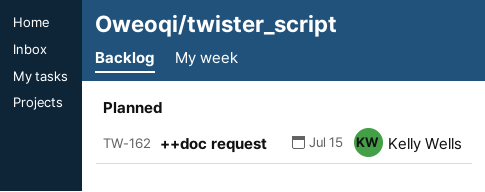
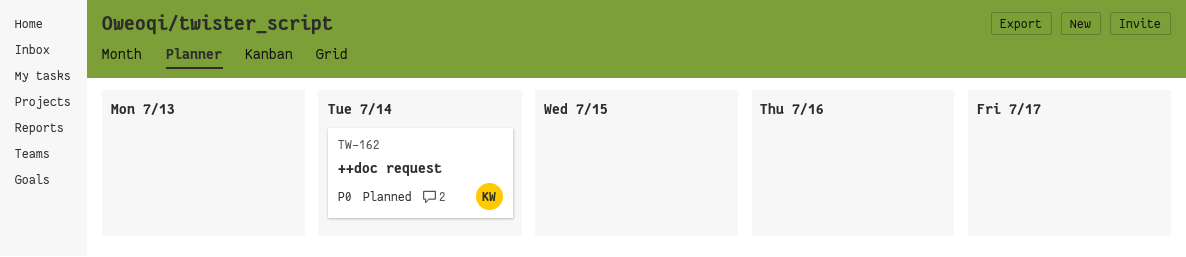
TW-162, due: Jul 15 -> Jul 14

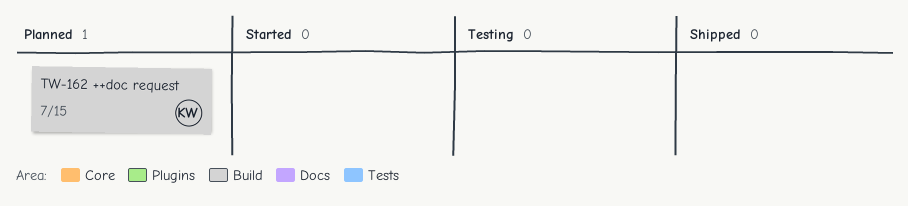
TW-162, due: Jul 14 -> Jul 15

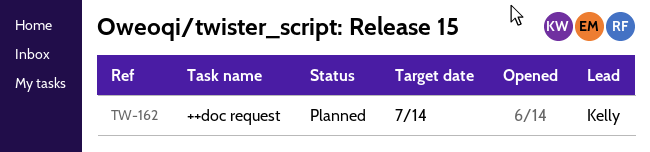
TW-162, due: Jul 15 -> Jul 14

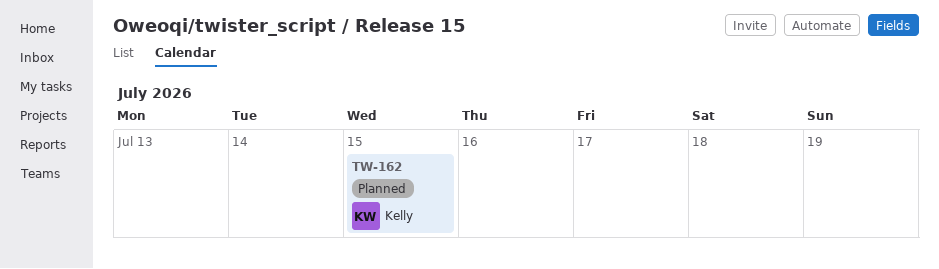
TW-162, due: Jul 14 -> Jul 15

